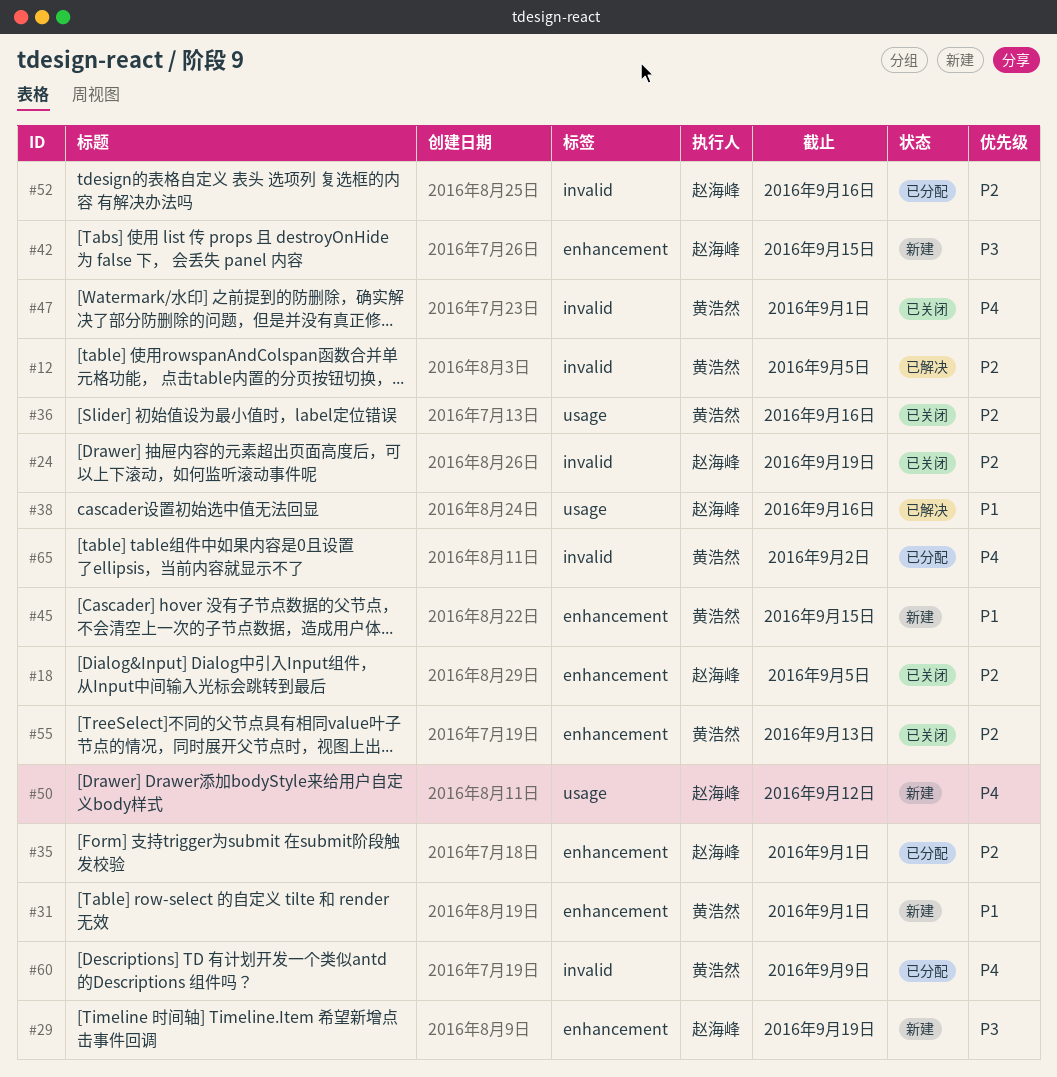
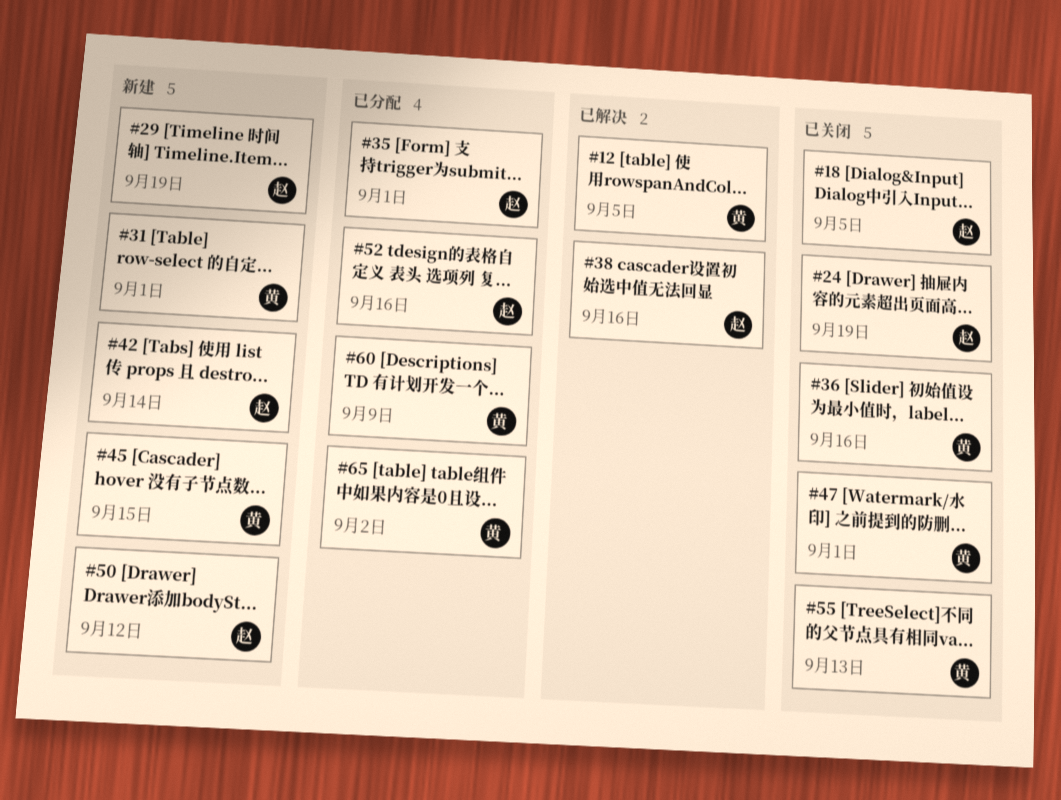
#42, due: Sep 15 -> Sep 14

